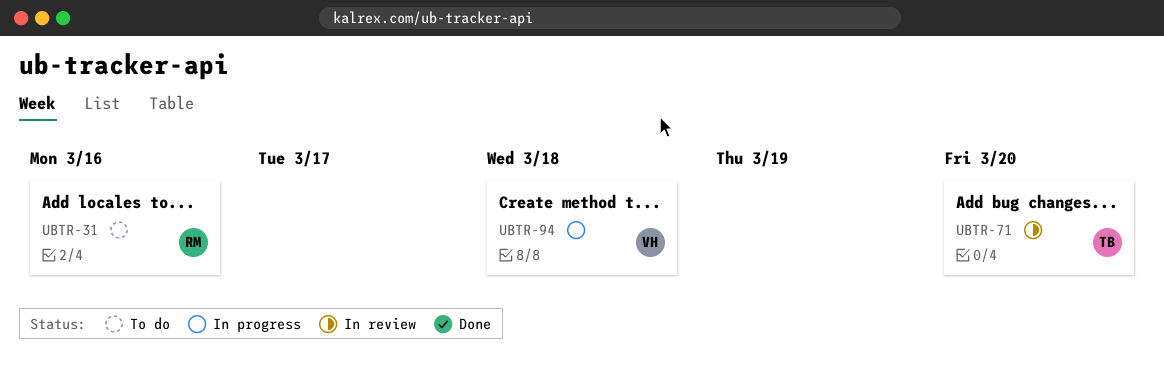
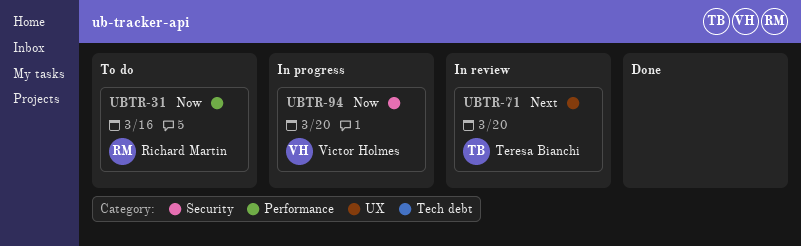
UBTR-94, due: Mar 18 -> Mar 20

